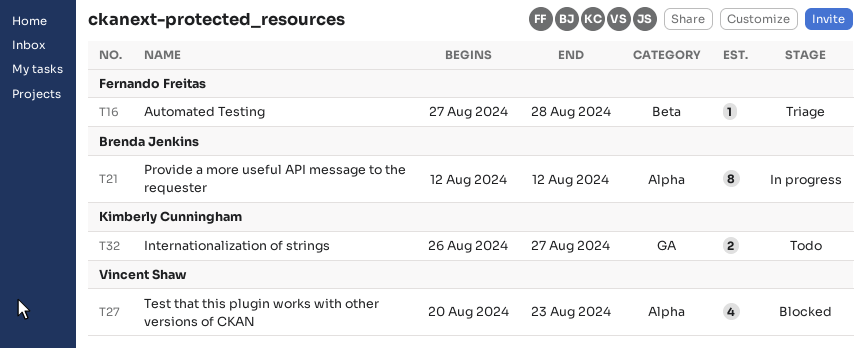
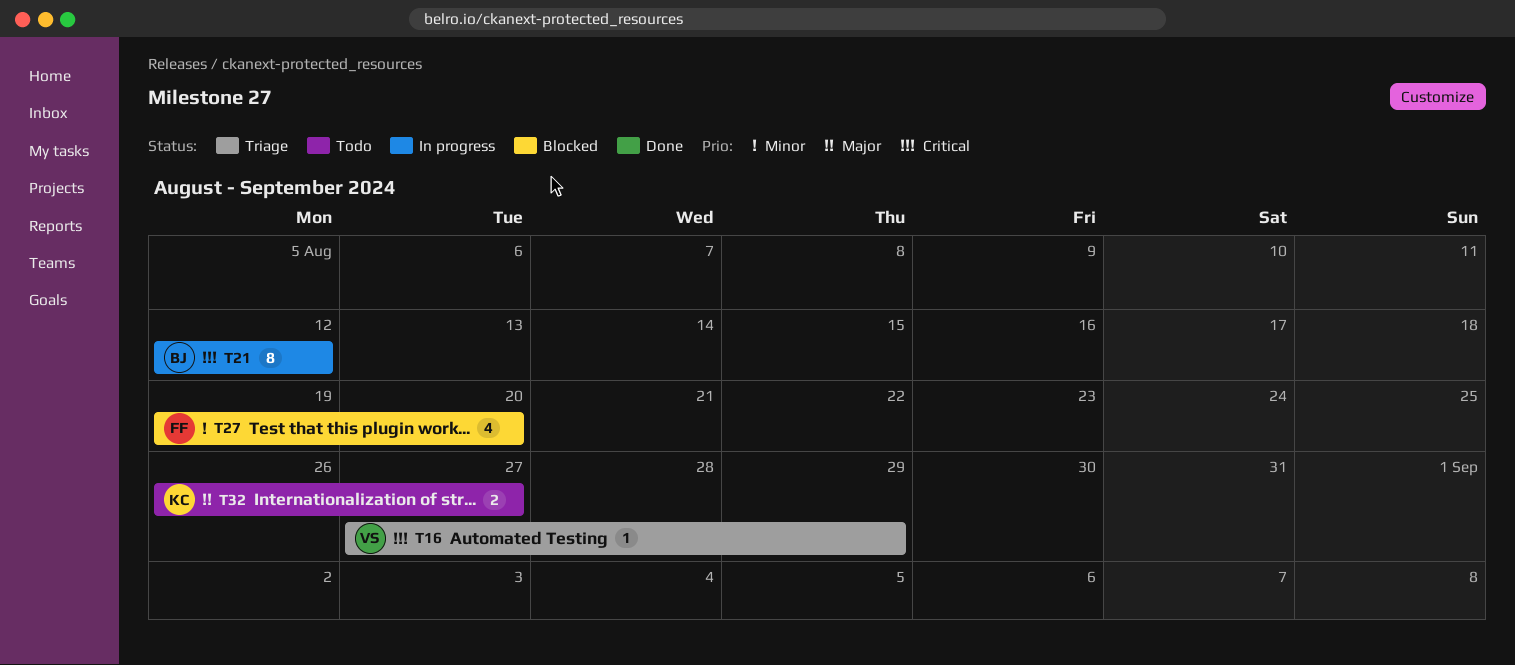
T16, owner: Fernando Freitas -> Vincent Shaw
T16, due: Aug 28 -> Aug 29
T27, owner: Vincent Shaw -> Fernando Freitas
T27, start: Aug 20 -> Aug 19
T27, due: Aug 23 -> Aug 20

